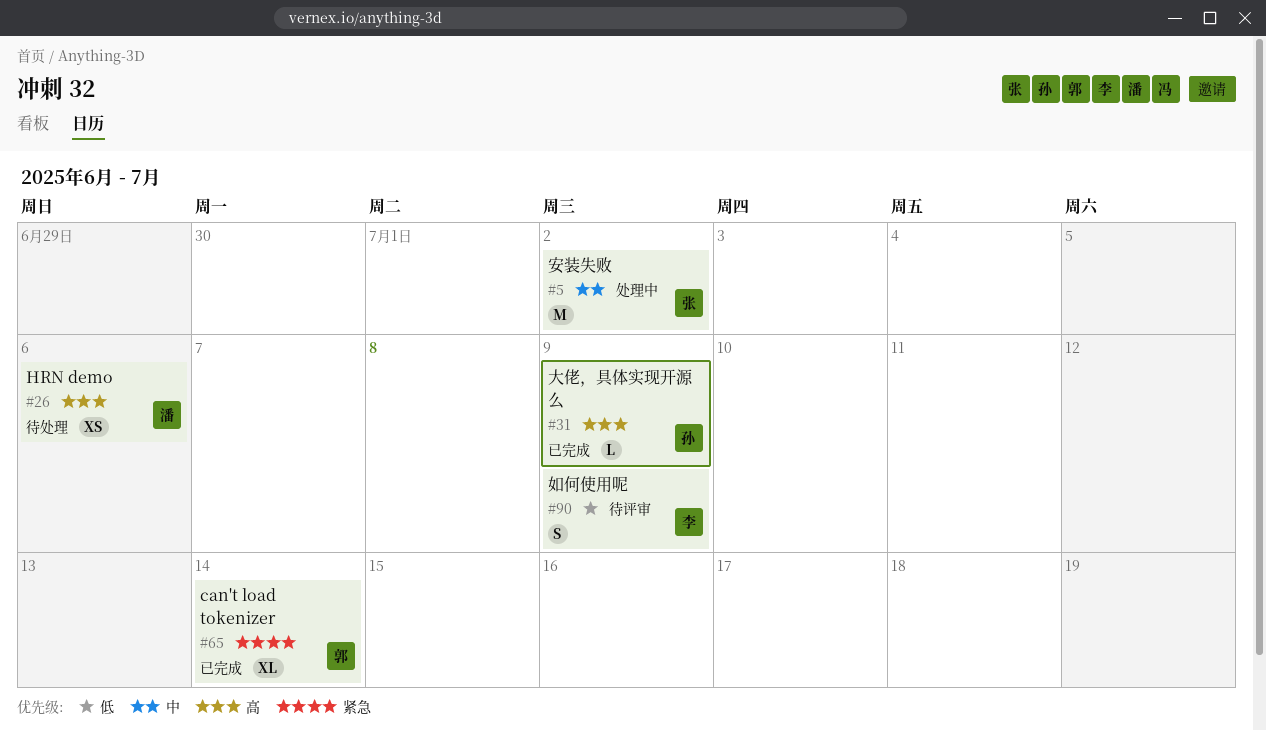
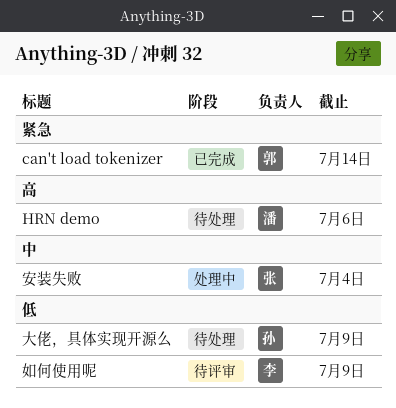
大佬，具体实现开源么, status: 已完成 -> 待处理
大佬，具体实现开源么, priority: 高 -> 低
安装失败, due: Jul 2 -> Jul 4

